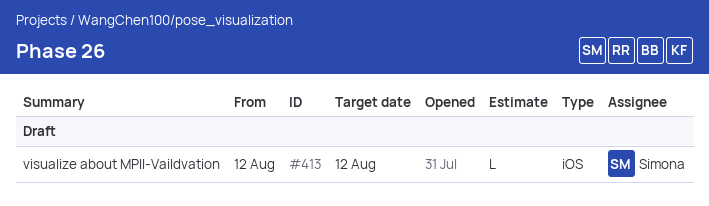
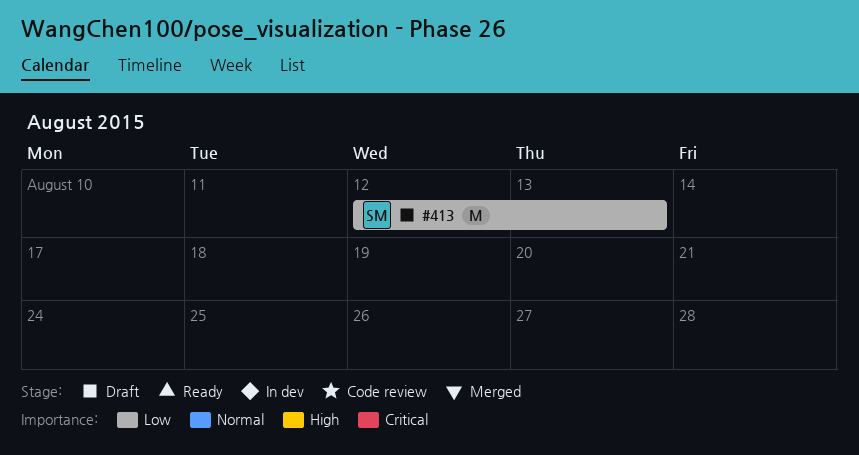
#413, estimate: L -> M
#413, due: Aug 12 -> Aug 13

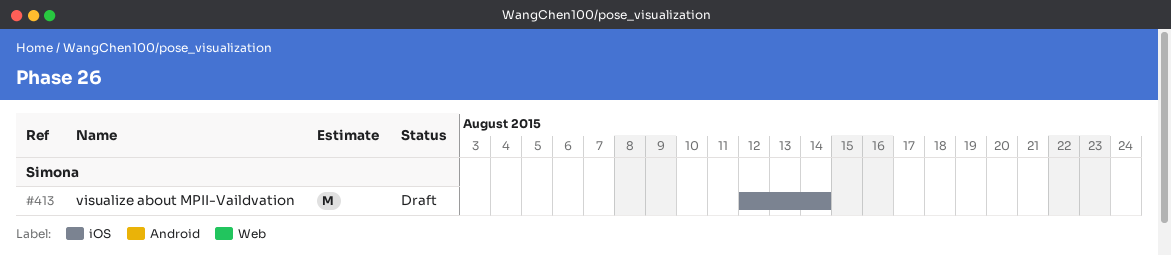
#413, due: Aug 13 -> Aug 14

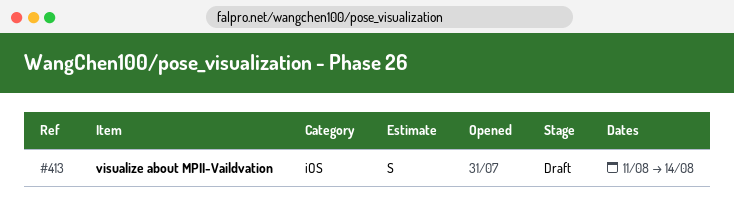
#413, estimate: M -> S
#413, start: Aug 12 -> Aug 11

